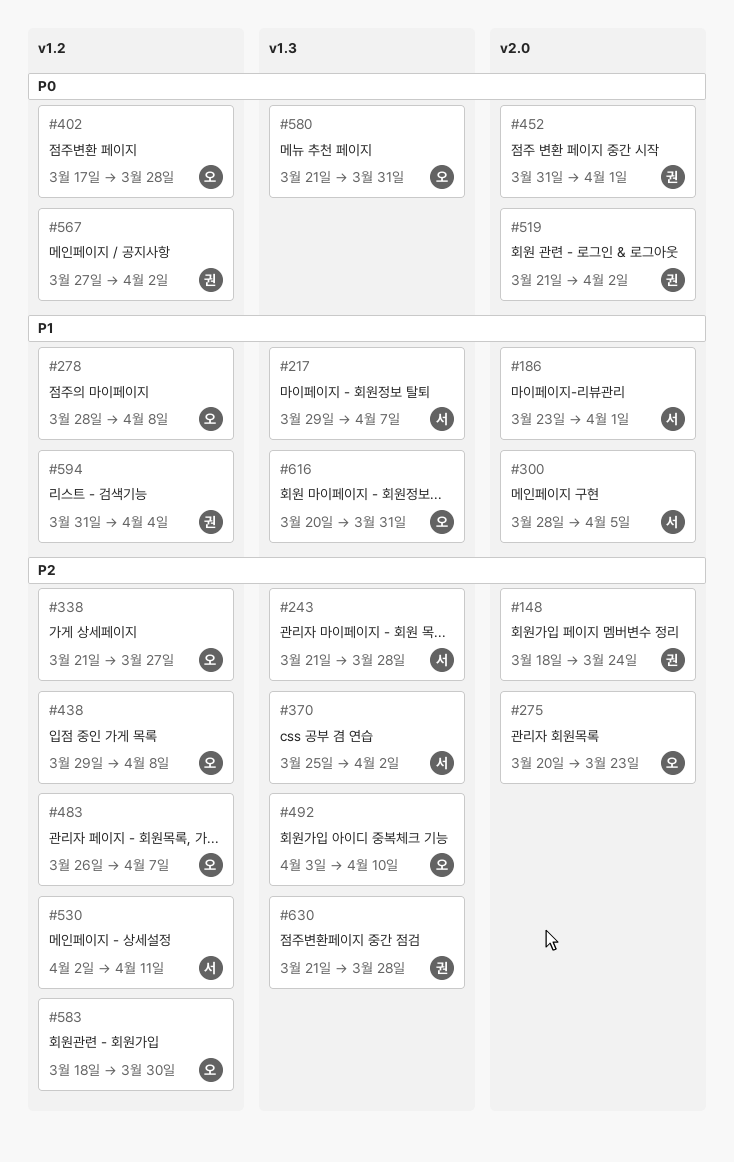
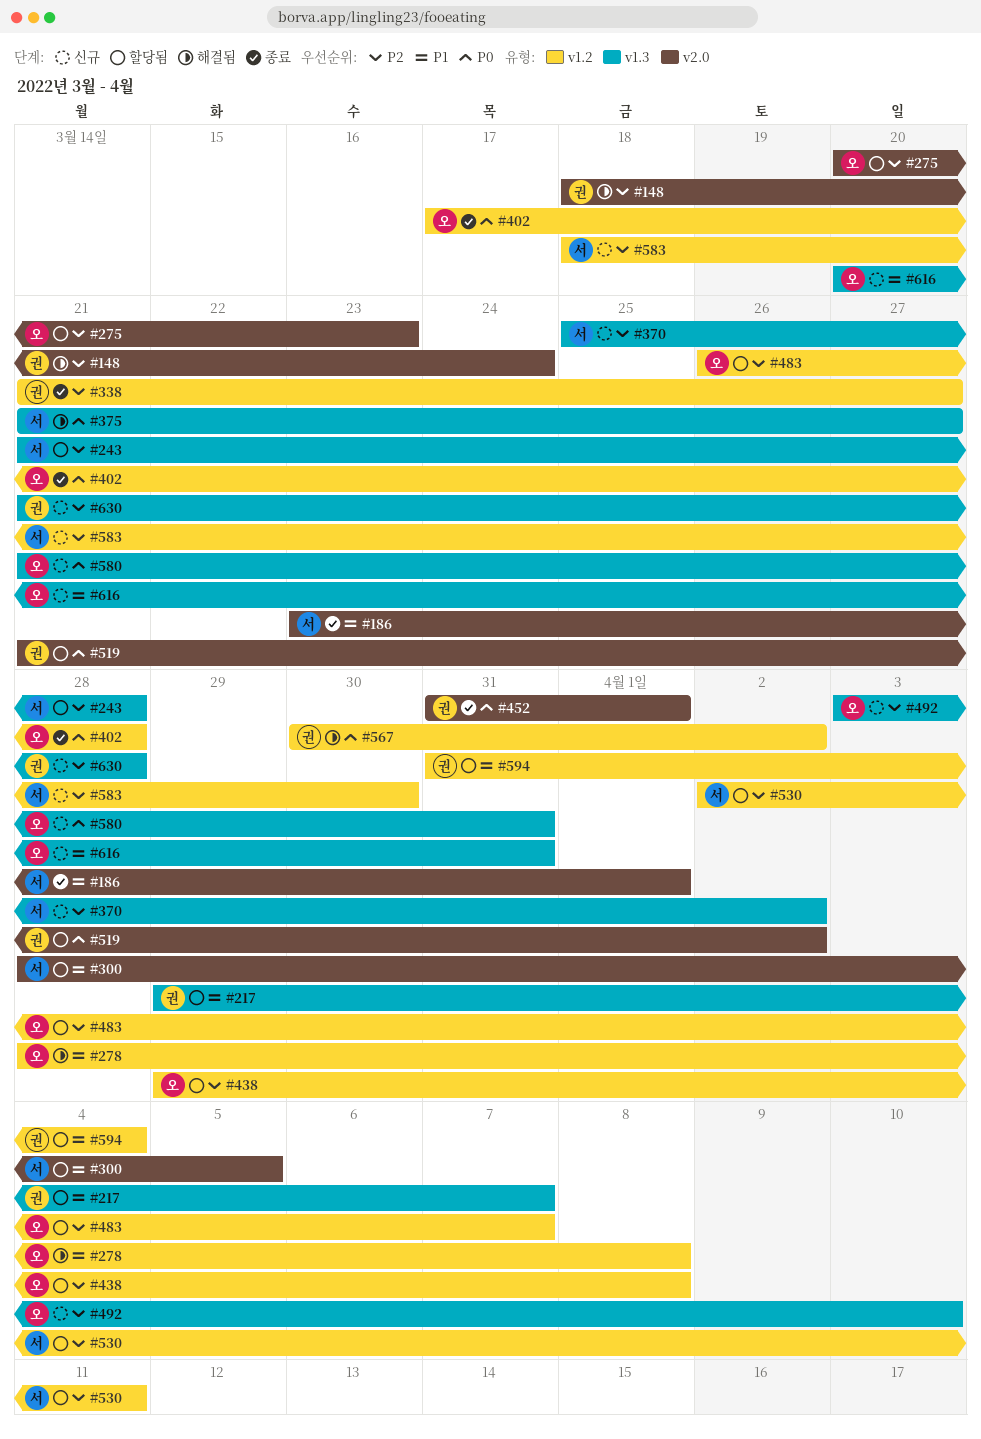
#217, owner: 서 -> 권
#338, owner: 오 -> 권
#375: none -> present
#567, start: Mar 27 -> Mar 30
#583, owner: 오 -> 서

